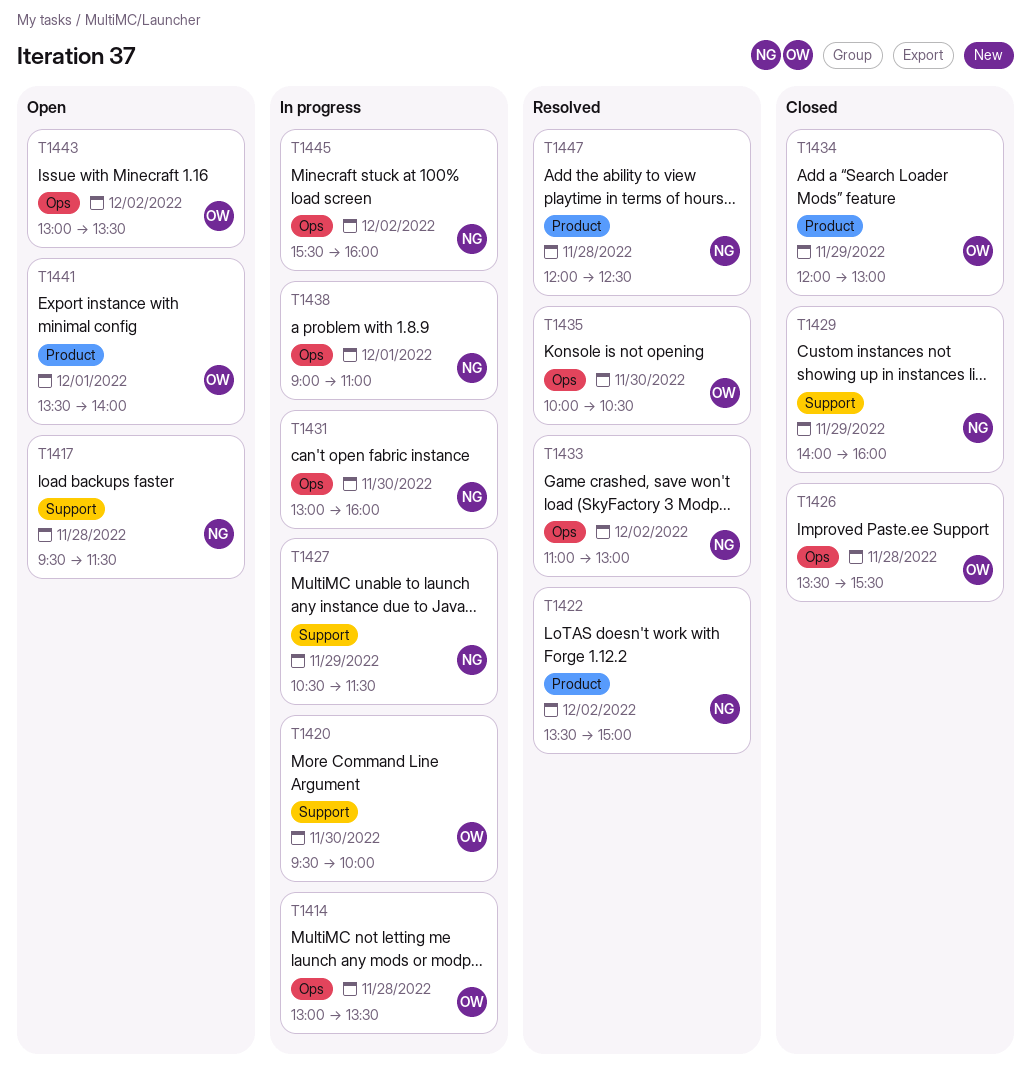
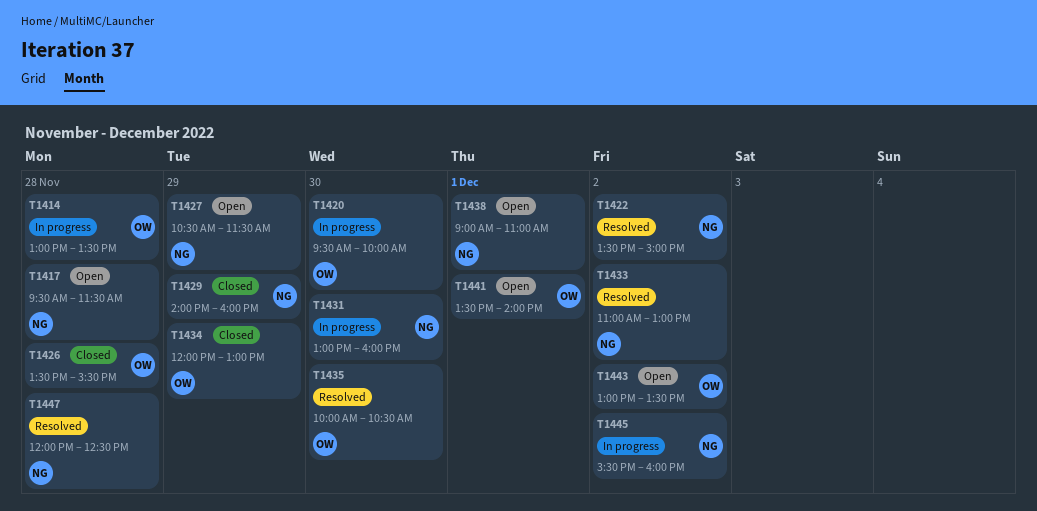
T1427, status: In progress -> Open
T1438, status: In progress -> Open

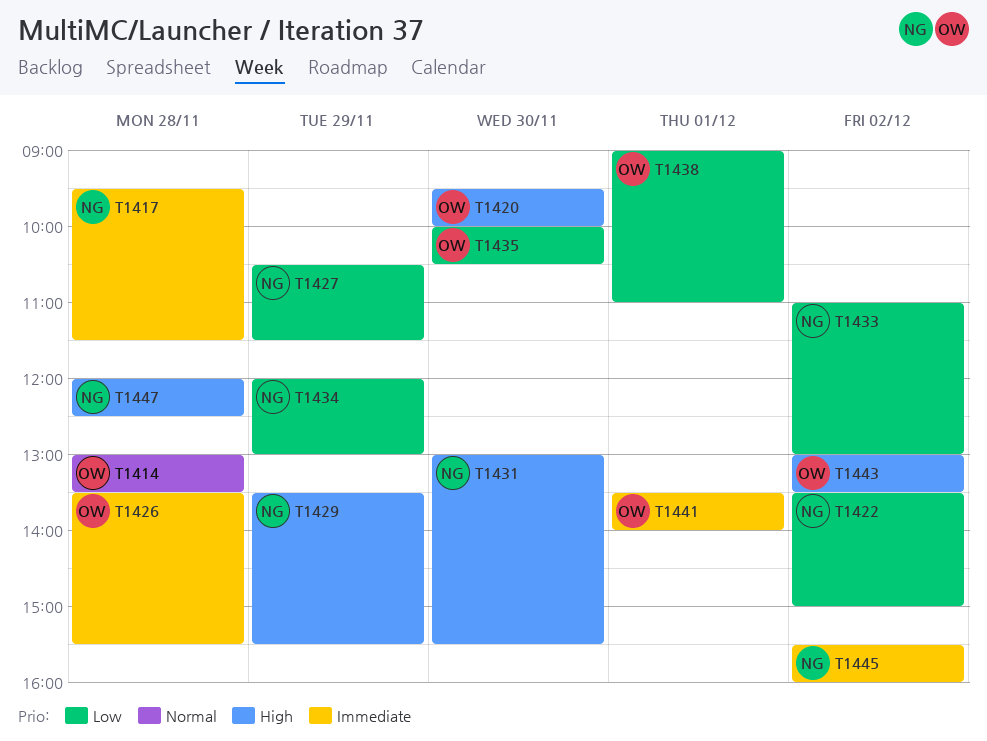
T1429, begins: 14:00 -> 13:30
T1429, ends: 16:00 -> 15:30
T1431, ends: 16:00 -> 15:30
T1434, owner: OW -> NG
T1438, owner: NG -> OW

